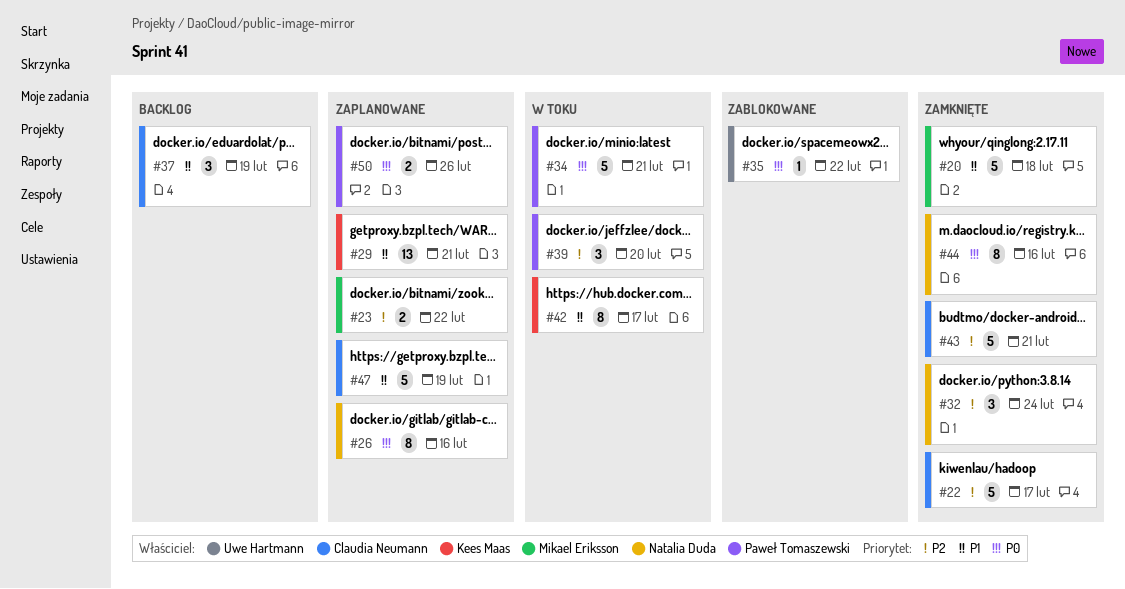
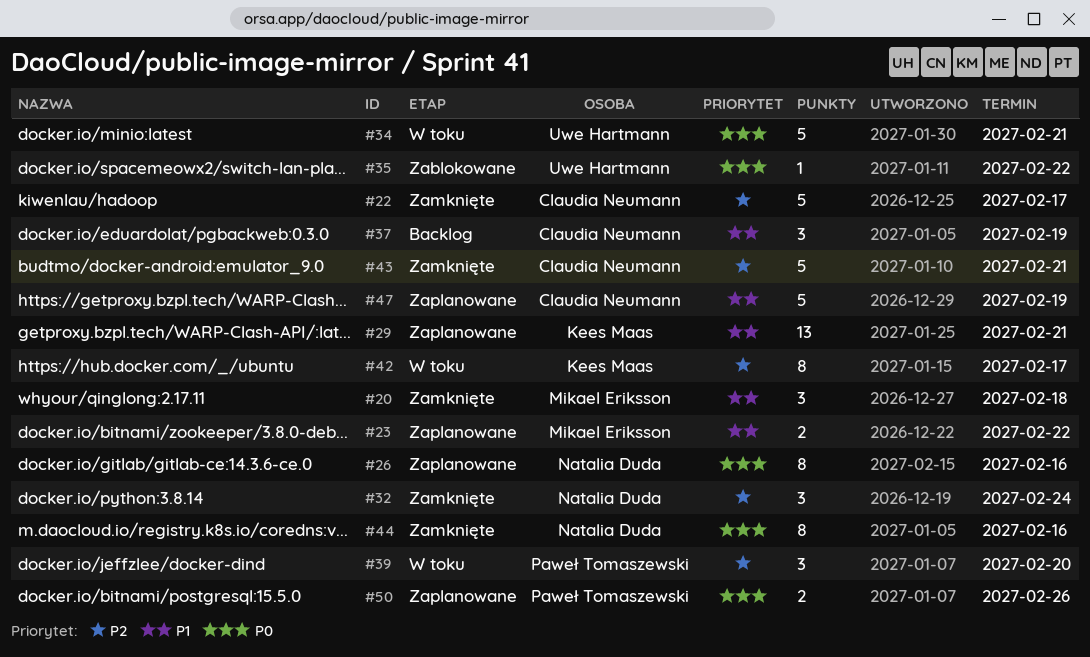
#20, estimate: 5 -> 3
#23, priority: P2 -> P1
#34, owner: Paweł Tomaszewski -> Uwe Hartmann
#42, priority: P1 -> P2

